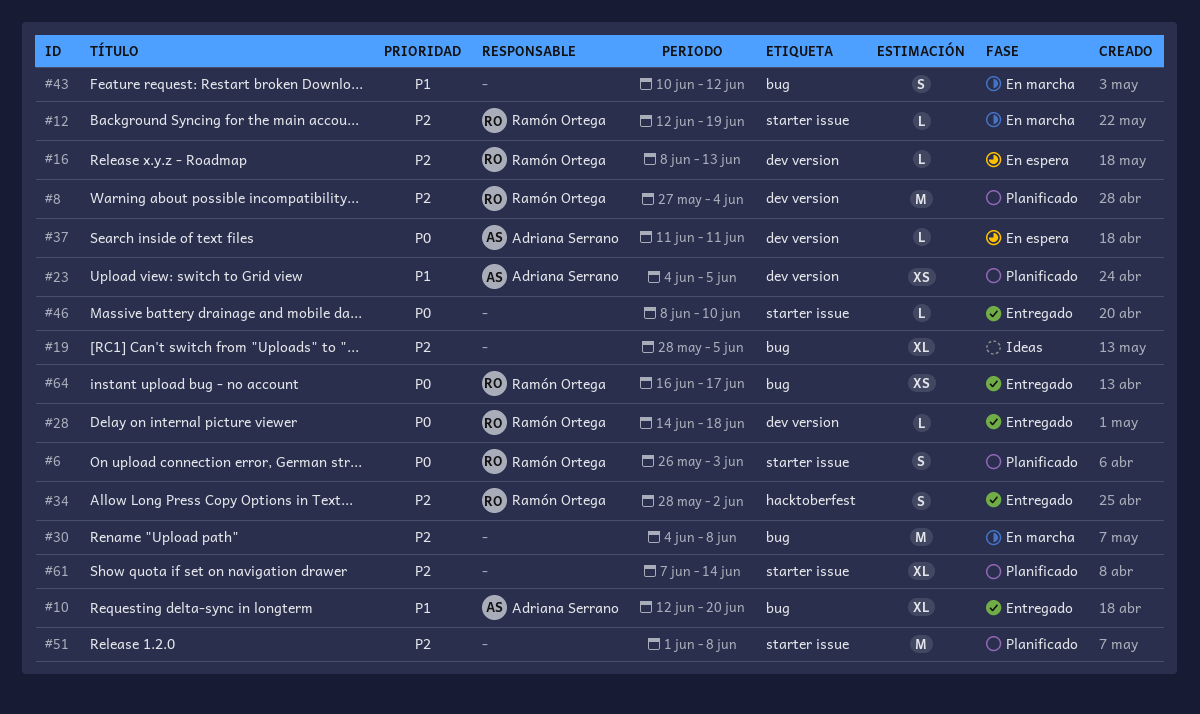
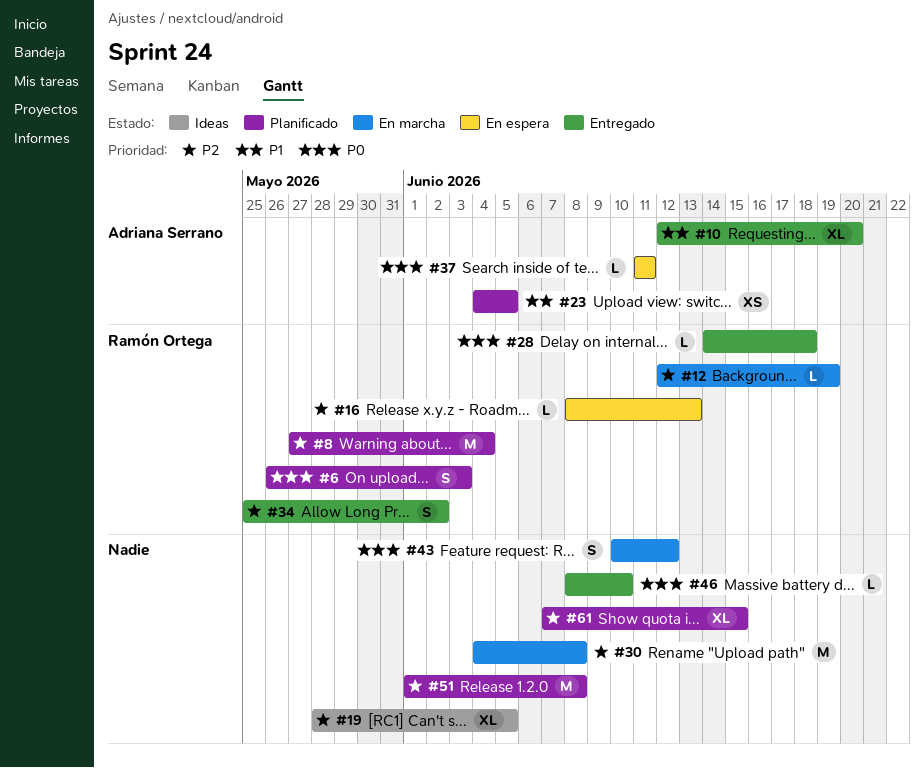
#34, start: May 28 -> May 25
#43, priority: P1 -> P0
#61, due: Jun 14 -> Jun 15
#64: present -> none

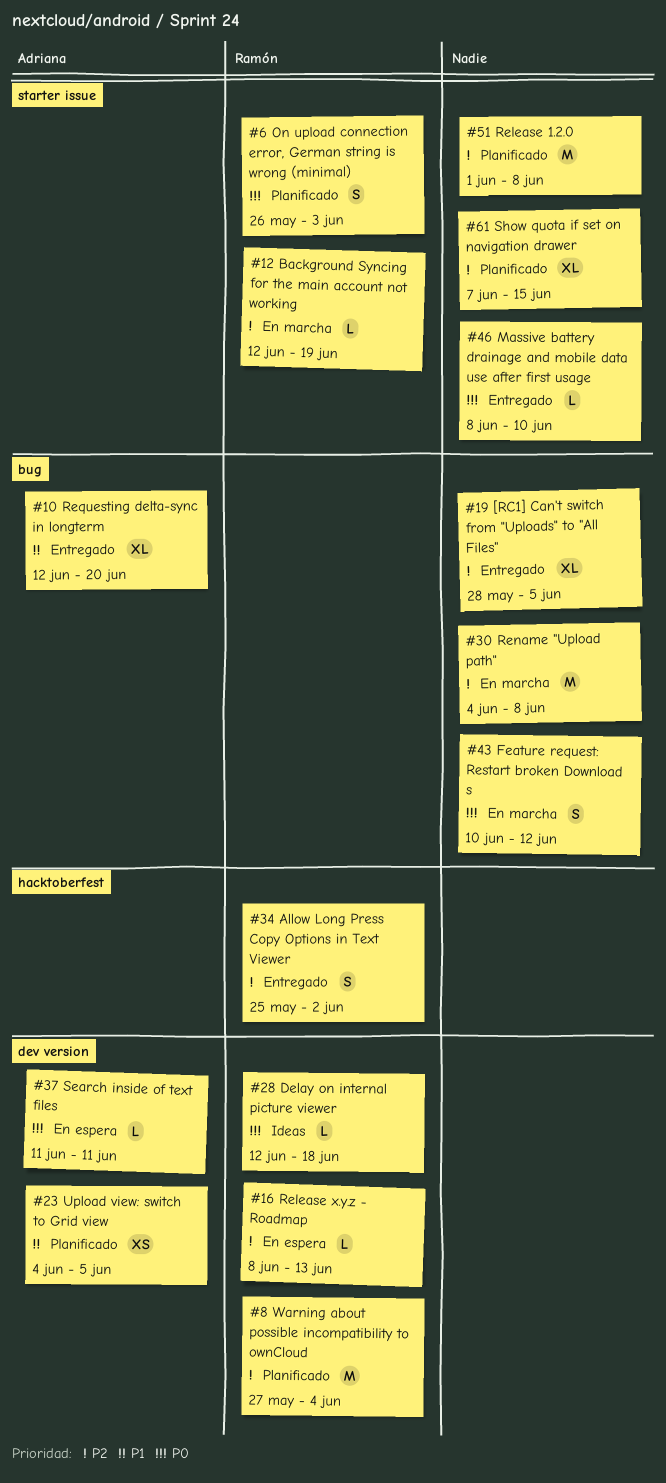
#19, status: Ideas -> Entregado
#28, status: Entregado -> Ideas
#28, start: Jun 14 -> Jun 12

